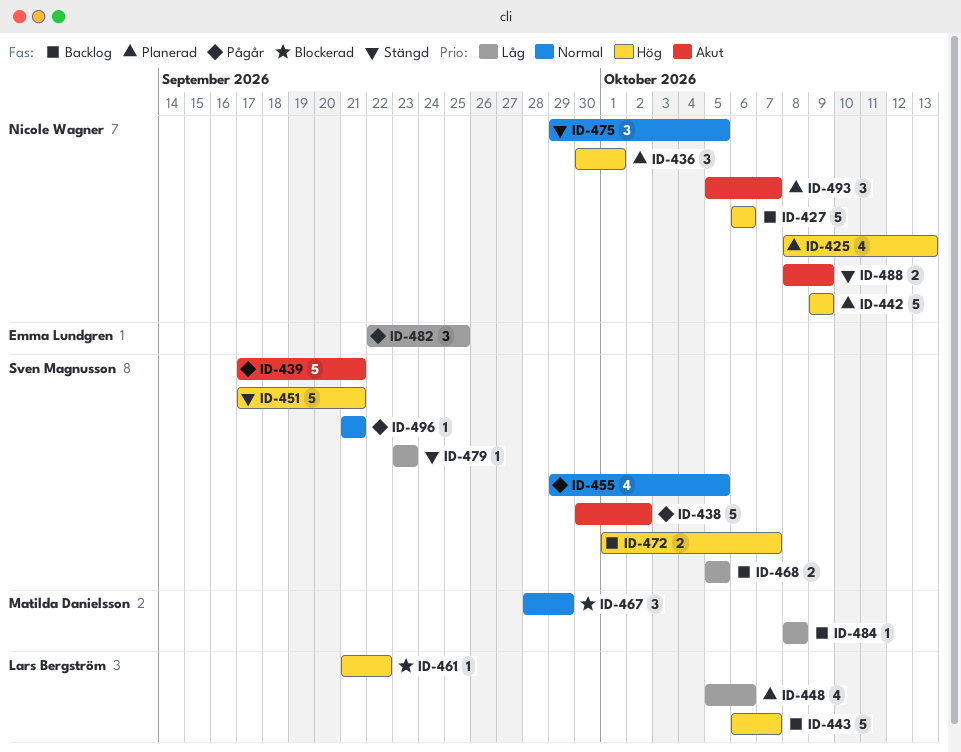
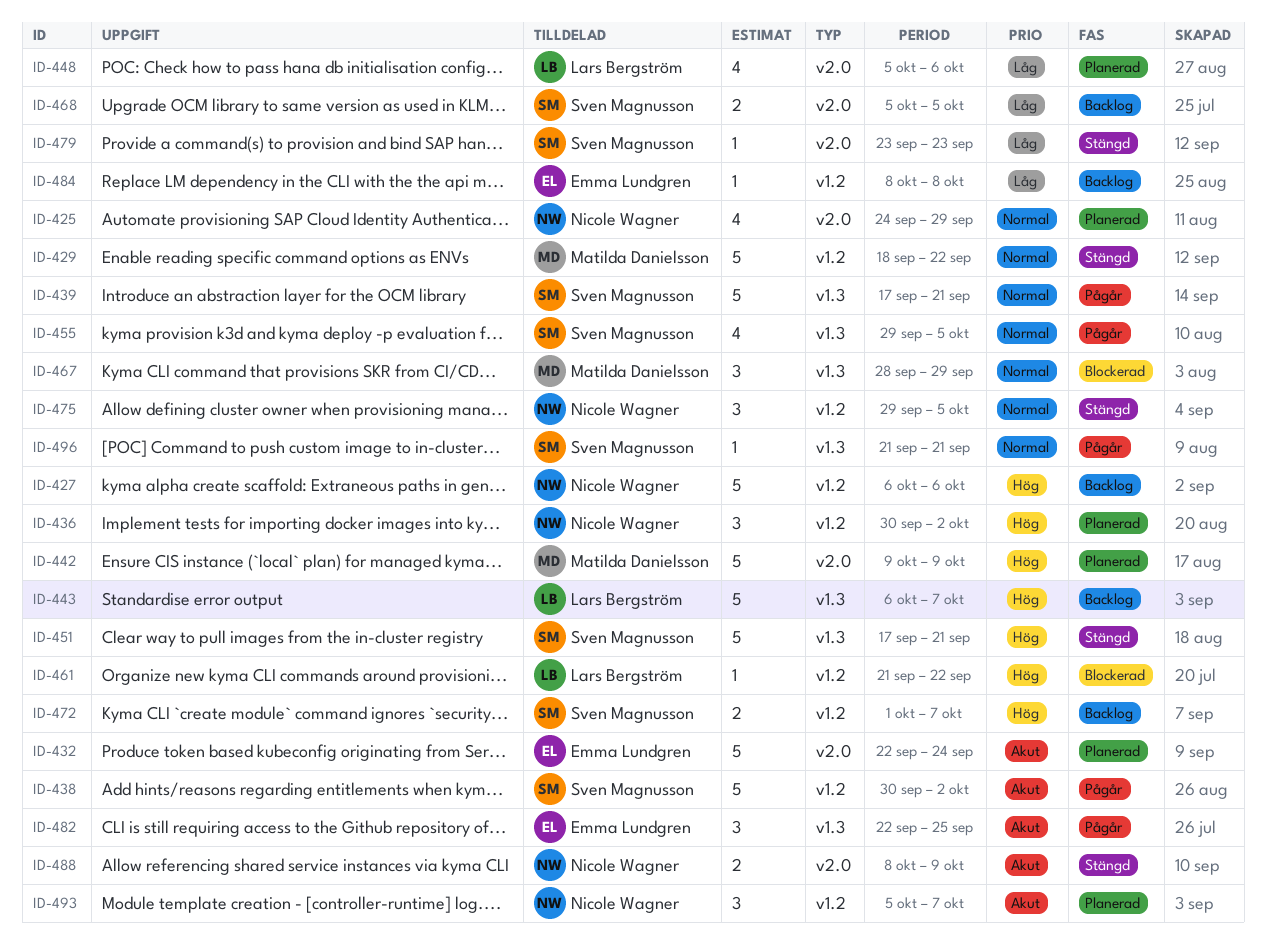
ID-425, priority: Hög -> Normal
ID-425, start: Oct 8 -> Sep 24
ID-425, due: Oct 13 -> Sep 29
ID-429: none -> present
ID-432: none -> present
ID-436, due: Oct 1 -> Oct 2
ID-439, priority: Akut -> Normal
ID-442, owner: Nicole Wagner -> Matilda Danielsson
ID-482, priority: Låg -> Akut
ID-484, owner: Matilda Danielsson -> Emma Lundgren

